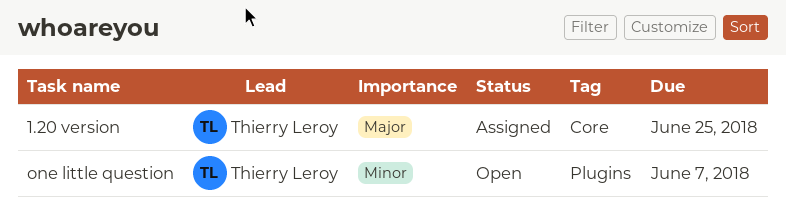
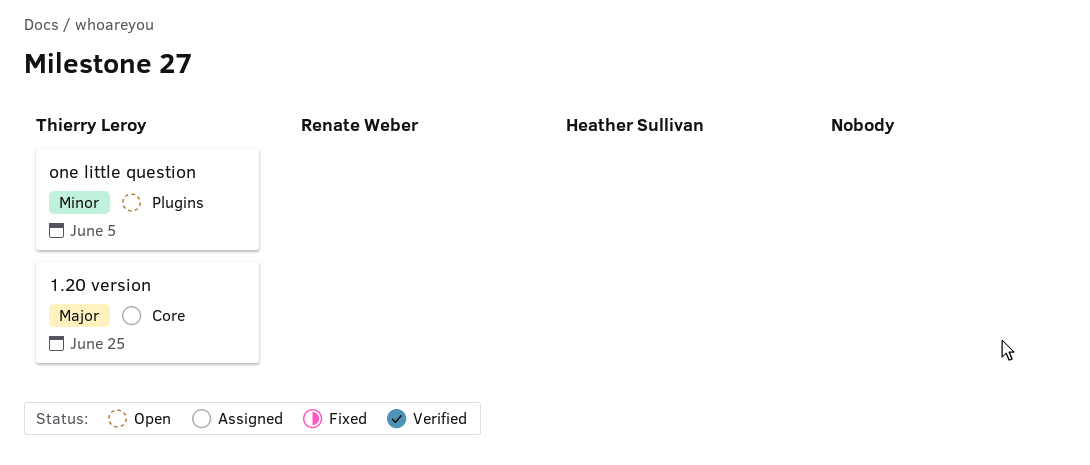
one little question, due: Jun 7 -> Jun 5

